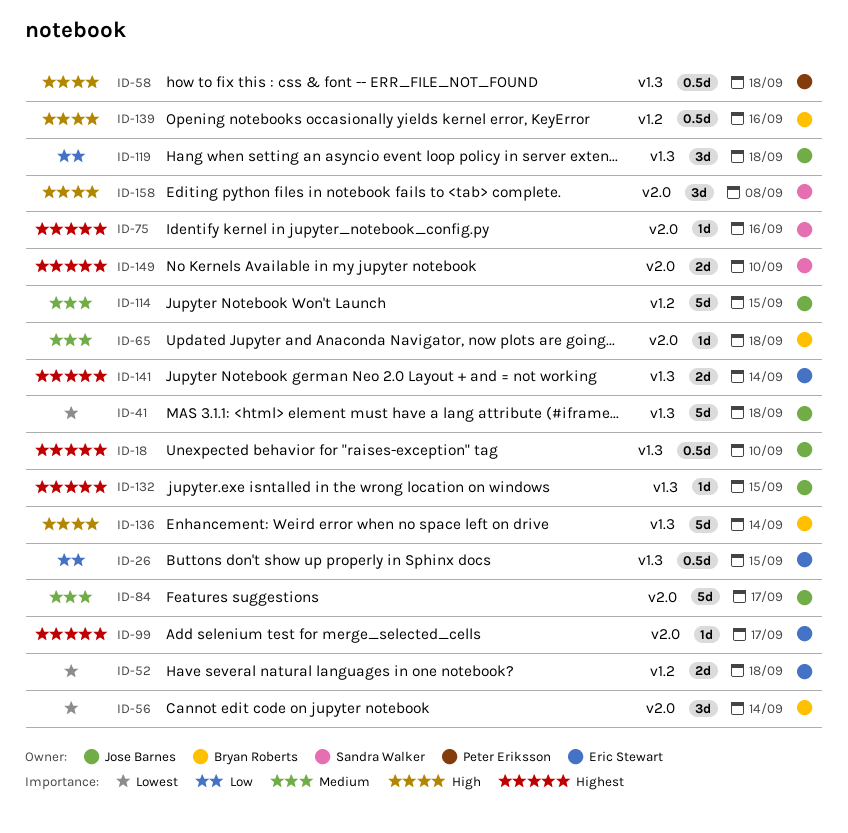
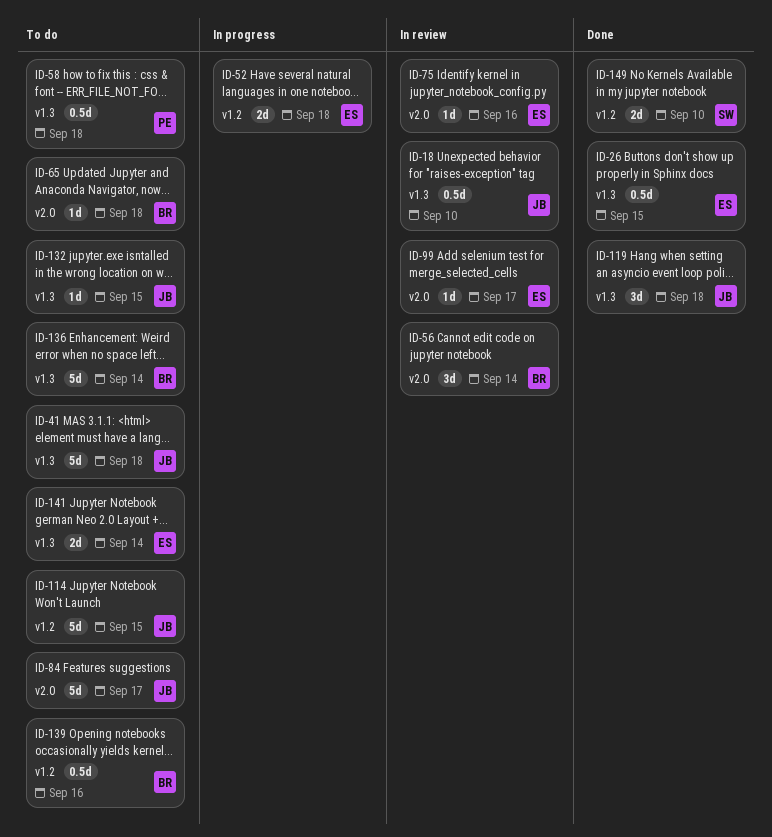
ID-75, owner: Sandra Walker -> Eric Stewart
ID-149, label: v2.0 -> v1.2
ID-158: present -> none

